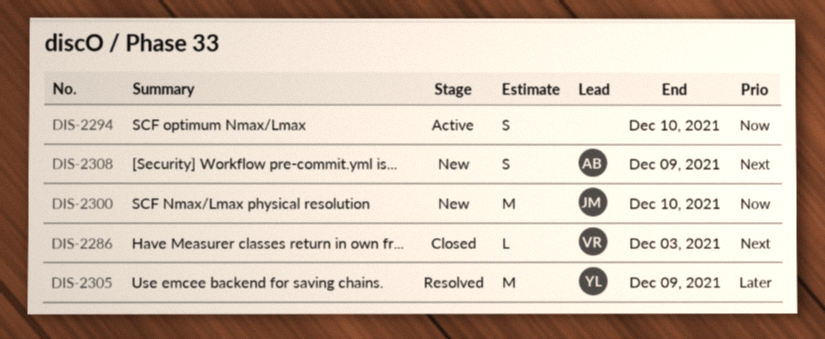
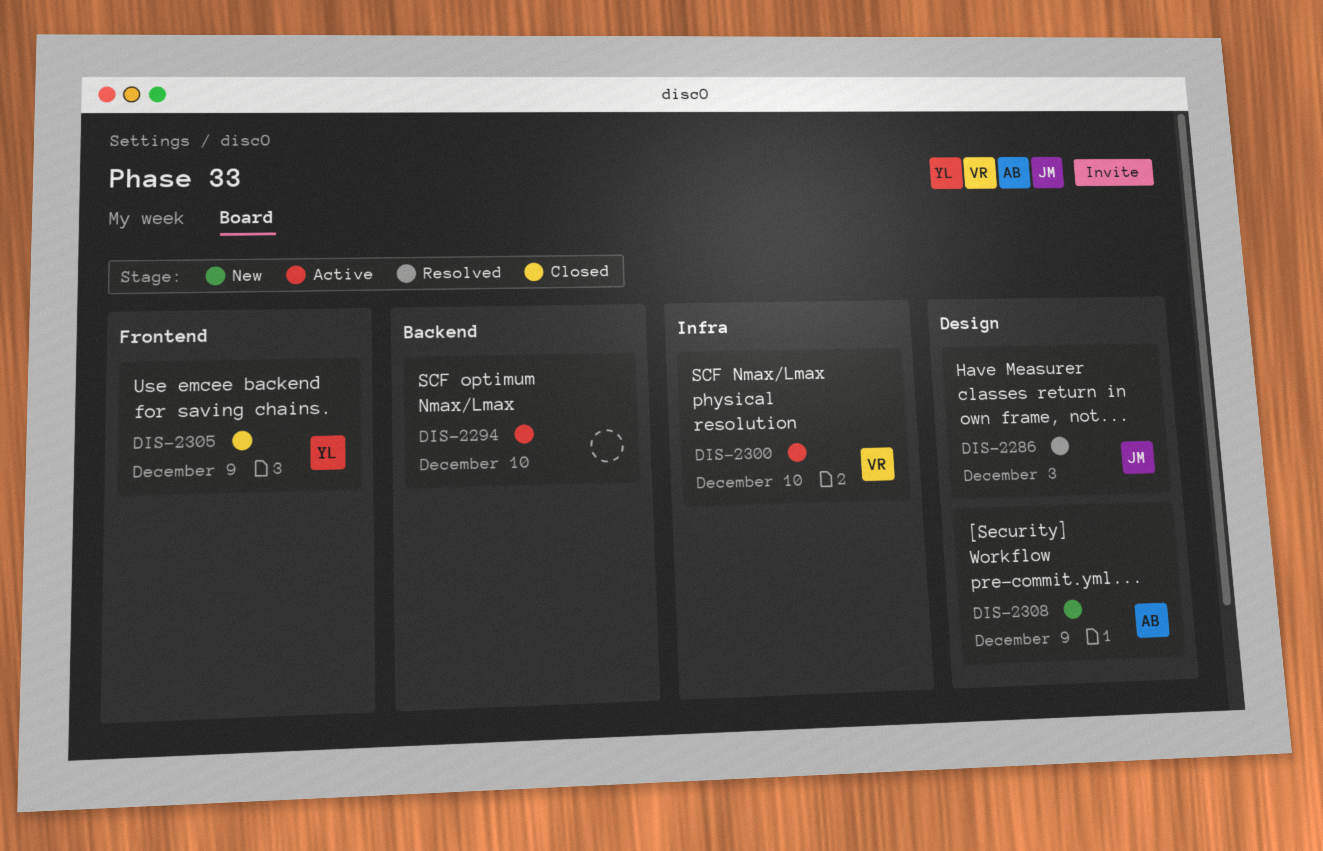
DIS-2286, status: Closed -> Resolved
DIS-2286, owner: VR -> JM
DIS-2300, status: New -> Active
DIS-2300, owner: JM -> VR
DIS-2305, status: Resolved -> Closed

